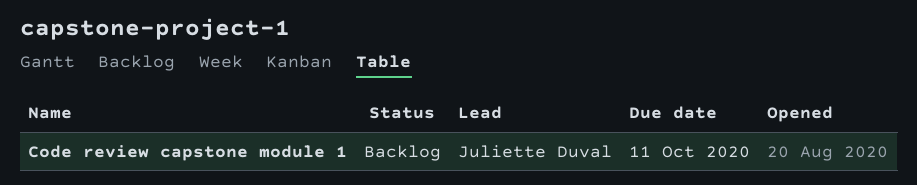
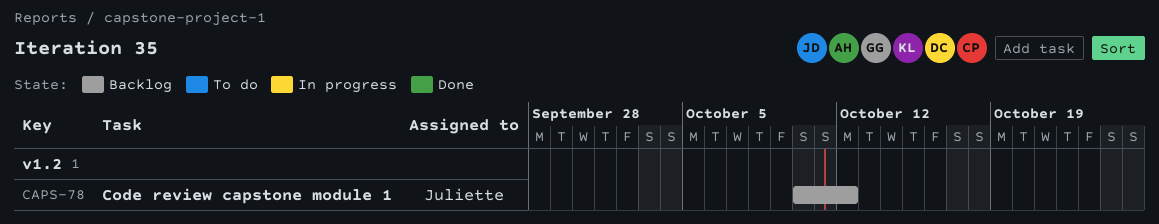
Code review capstone module 1, due: Oct 11 -> Oct 12

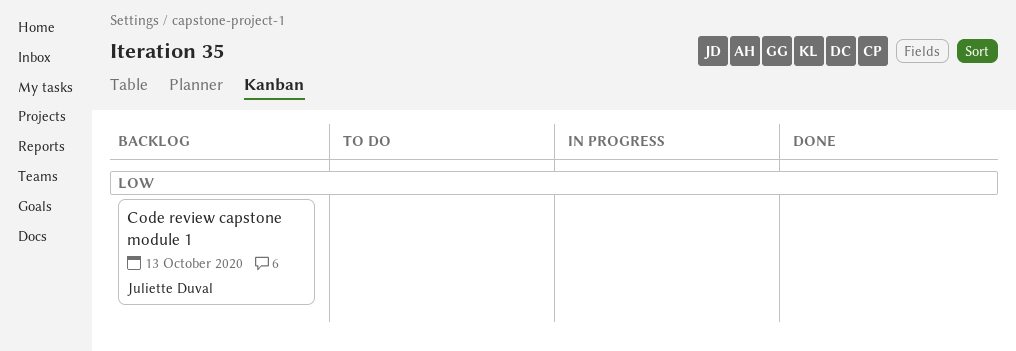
Code review capstone module 1, due: Oct 12 -> Oct 13

